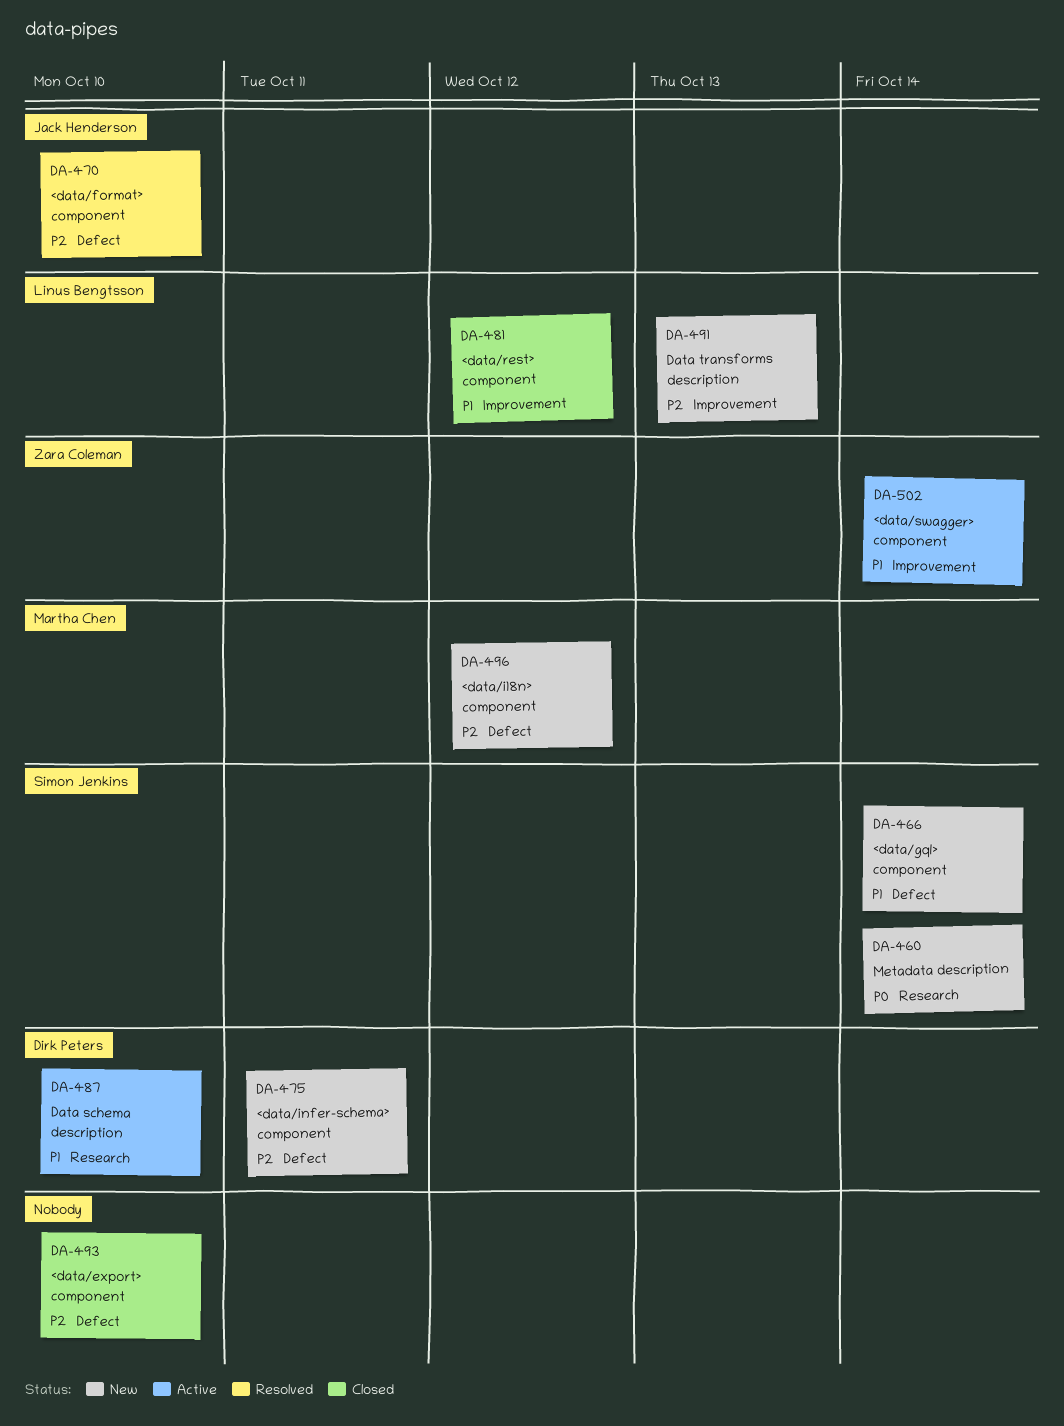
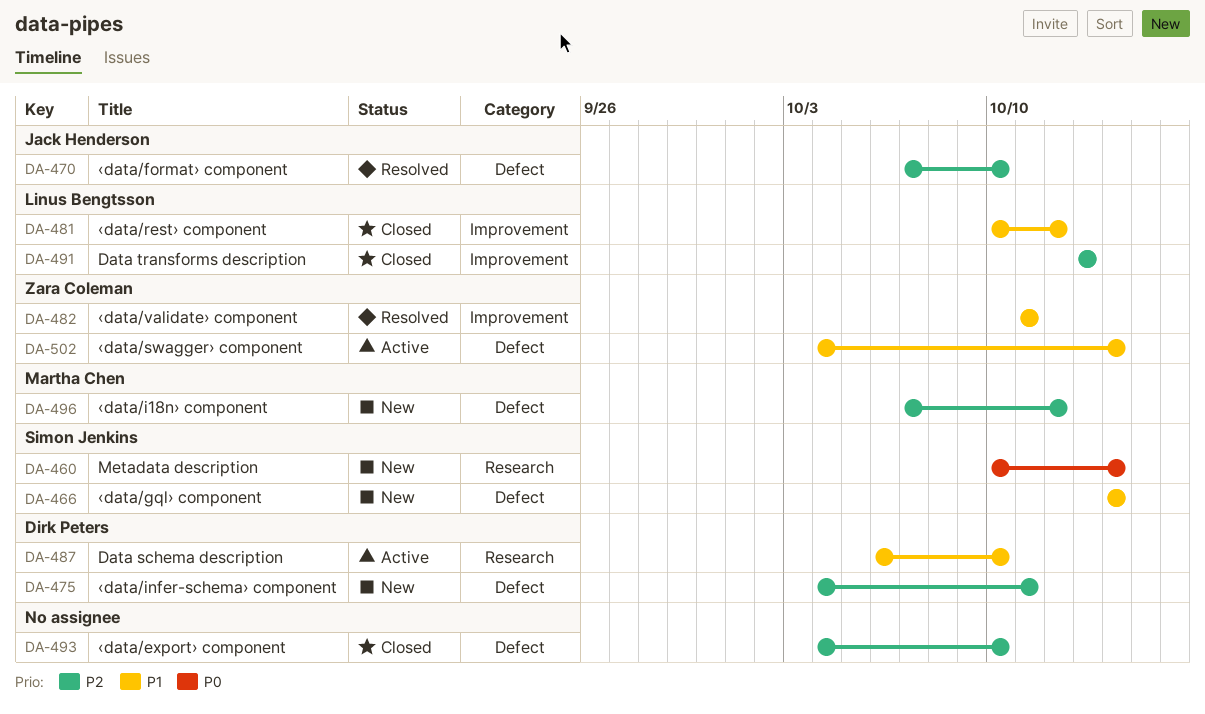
DA-482: none -> present
DA-491, status: New -> Closed
DA-502, label: Improvement -> Defect

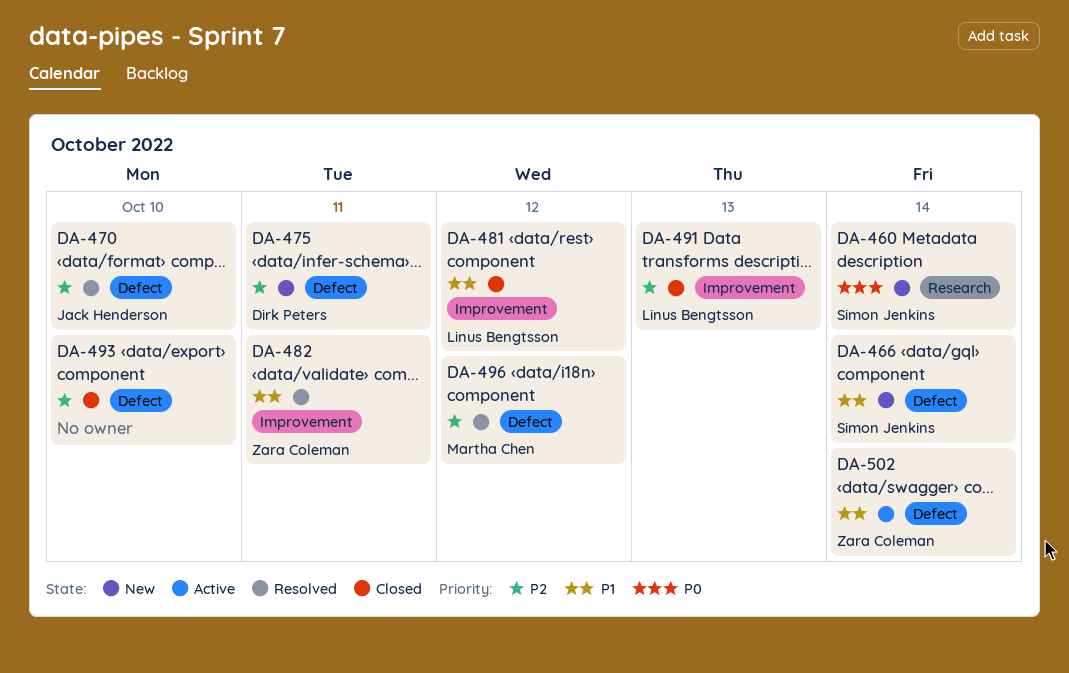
DA-487: present -> none
DA-496, status: New -> Resolved

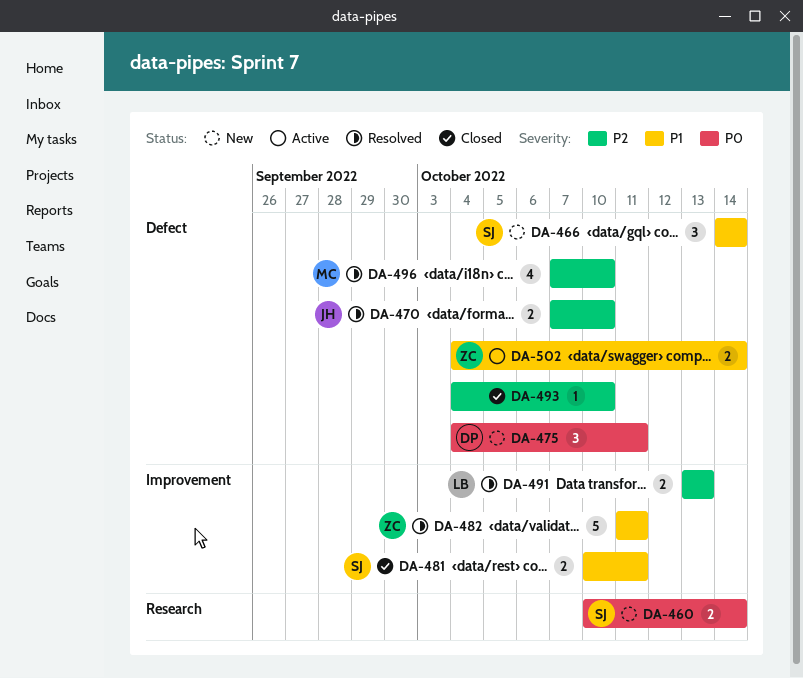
DA-475, priority: P2 -> P0
DA-481, owner: Linus Bengtsson -> Simon Jenkins
DA-481, due: Oct 12 -> Oct 11
DA-491, status: Closed -> Resolved
DA-496, due: Oct 12 -> Oct 10

